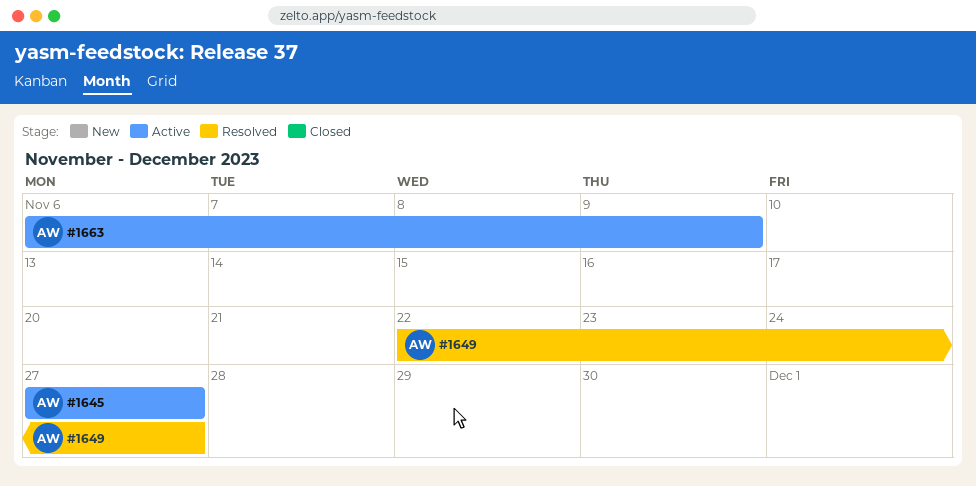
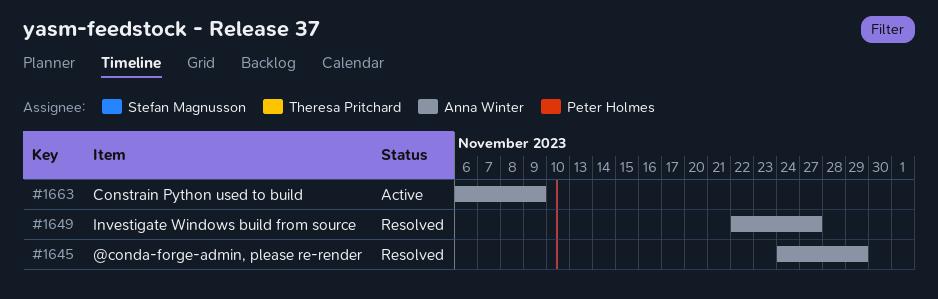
#1645, status: Active -> Resolved
#1645, start: Nov 27 -> Nov 24
#1645, due: Nov 27 -> Nov 29

